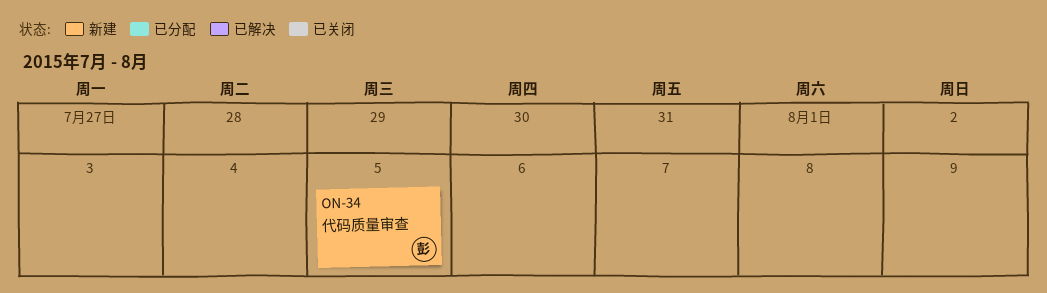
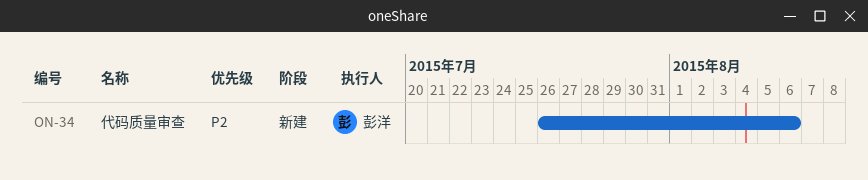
ON-34, due: Aug 5 -> Aug 6

